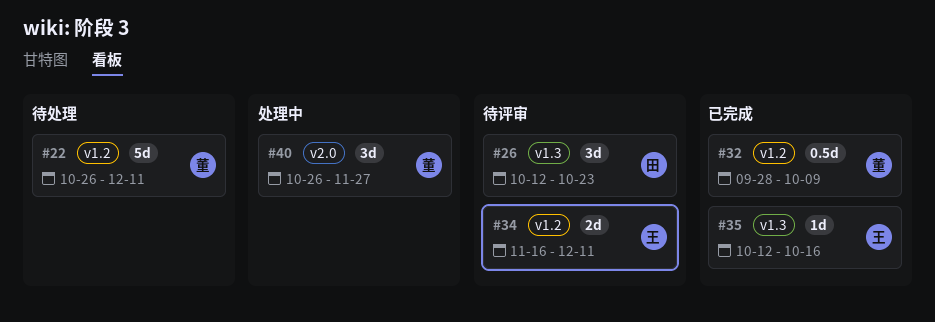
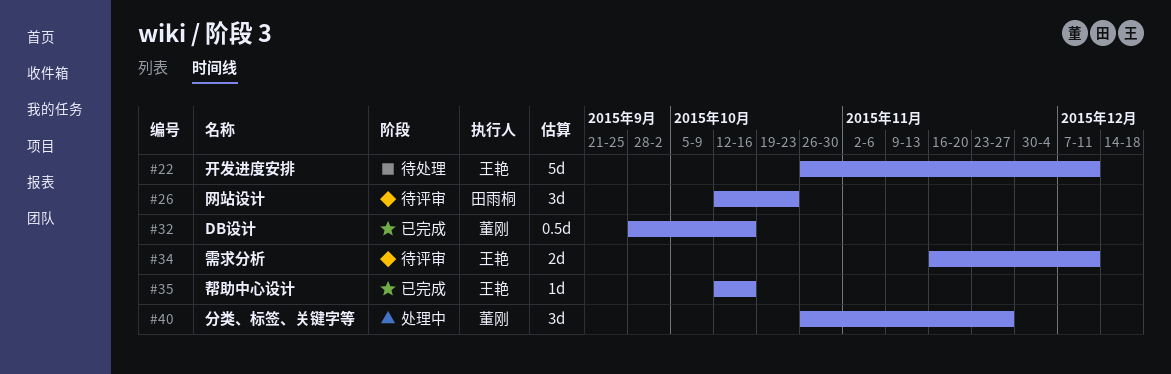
#22, owner: 董刚 -> 王艳
#32, due: Oct 9 -> Oct 16

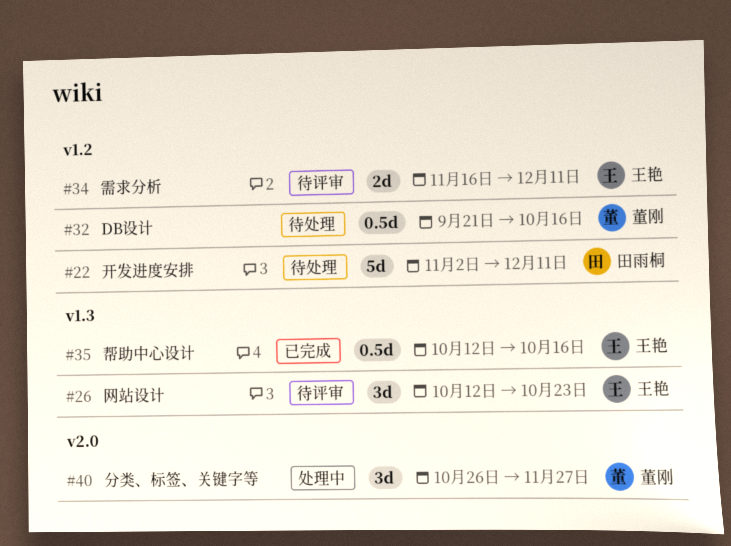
#22, owner: 王艳 -> 田雨桐
#22, start: Oct 26 -> Nov 2
#26, owner: 田雨桐 -> 王艳
#32, status: 已完成 -> 待处理
#32, start: Sep 28 -> Sep 21
#35, estimate: 1d -> 0.5d

